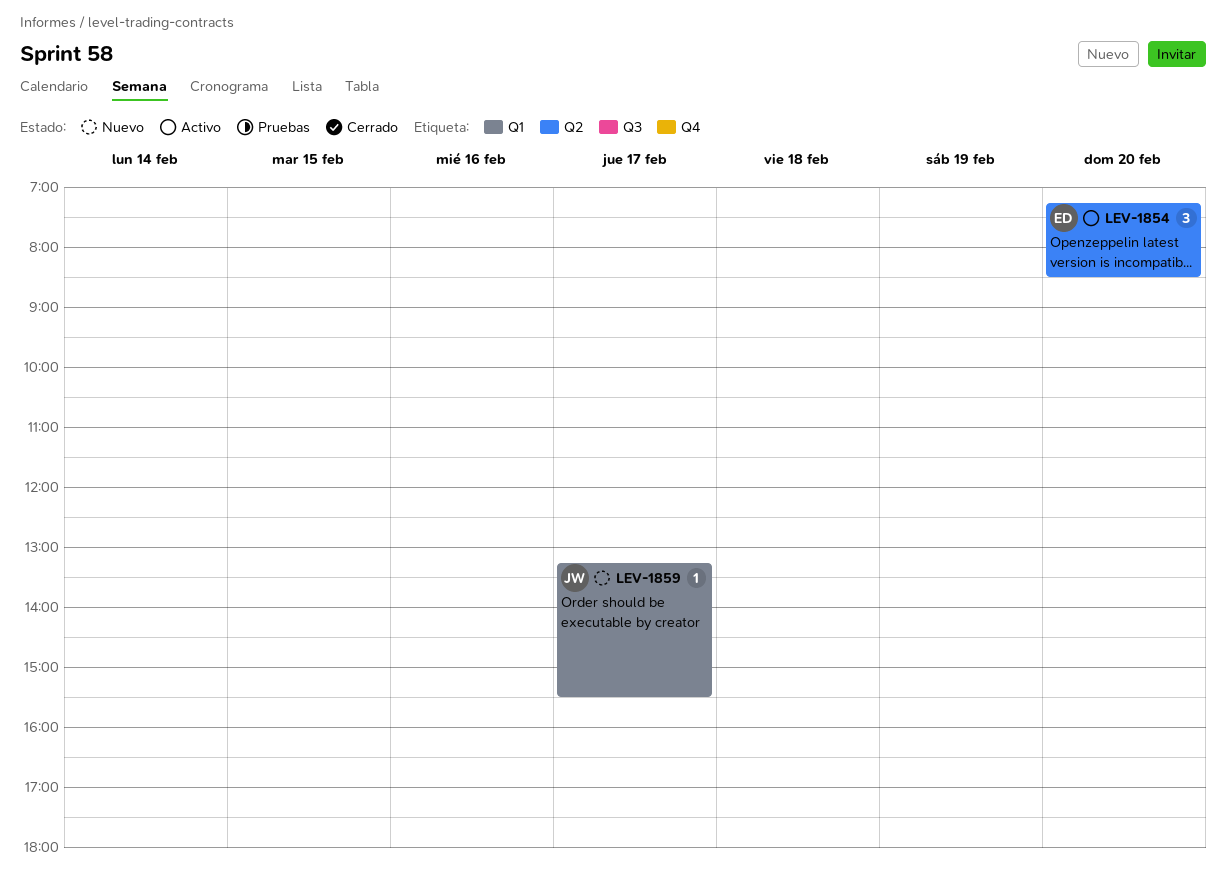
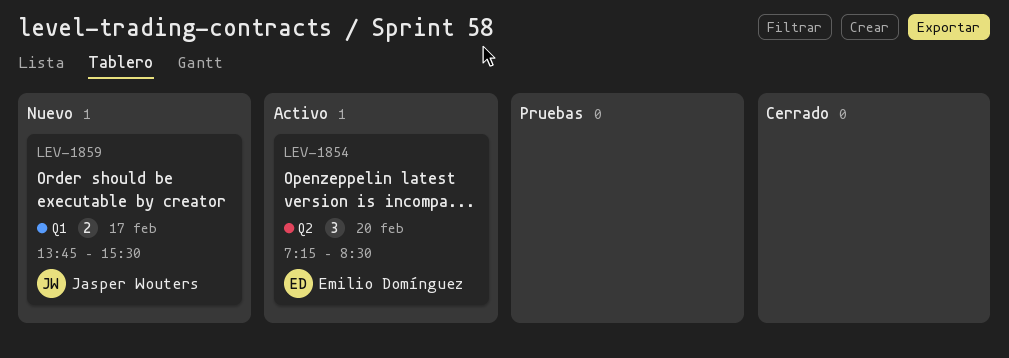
LEV-1859, estimate: 1 -> 2
LEV-1859, begins: 13:15 -> 13:45

